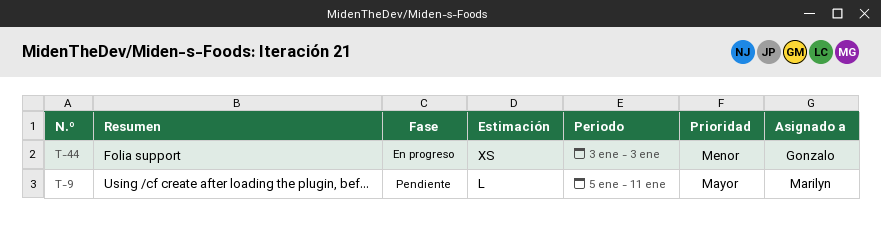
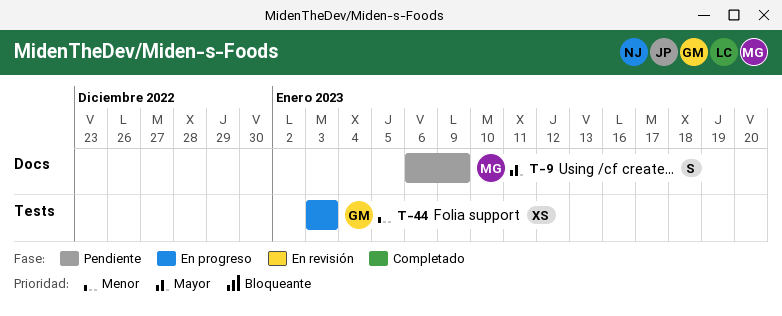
T-9, estimate: L -> S
T-9, start: Jan 5 -> Jan 6
T-9, due: Jan 11 -> Jan 9

